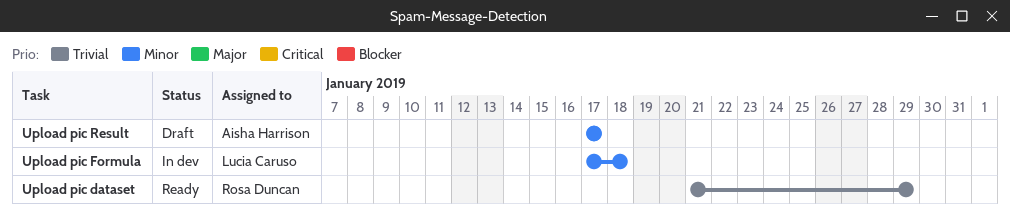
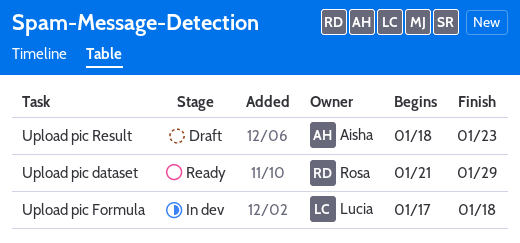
Upload pic Result, start: Jan 17 -> Jan 18
Upload pic Result, due: Jan 17 -> Jan 23

